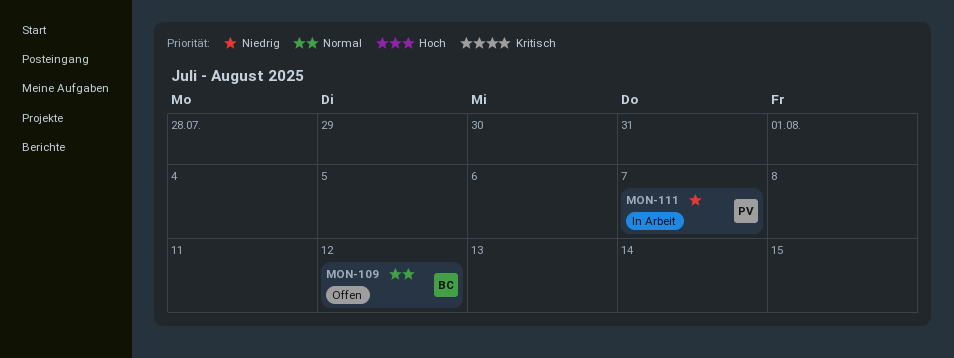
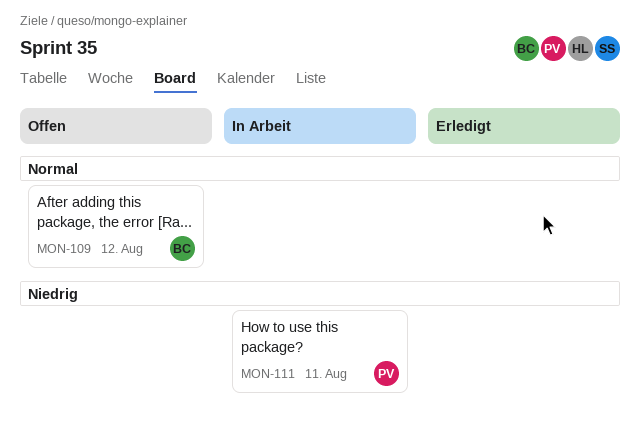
MON-111, due: Aug 7 -> Aug 11

